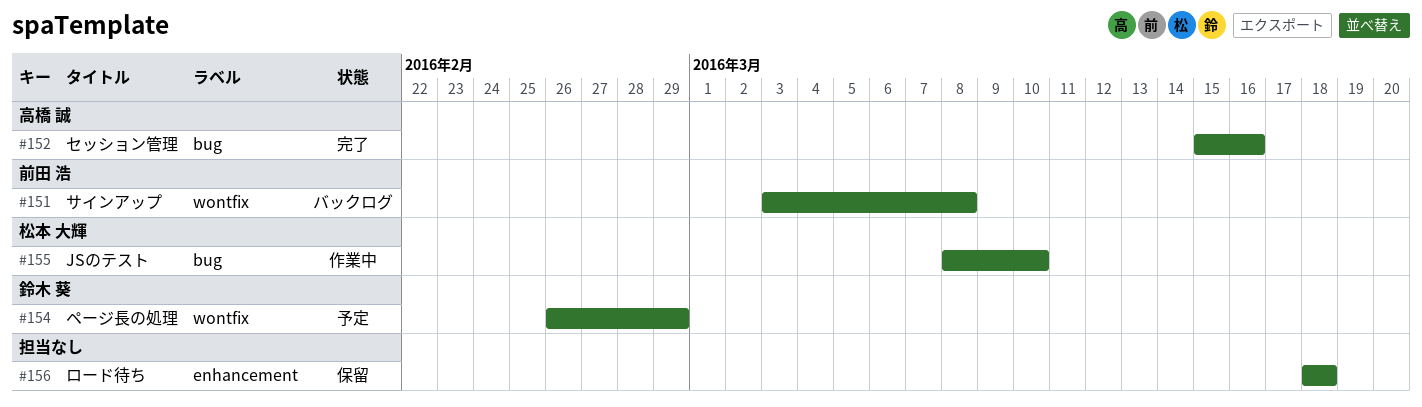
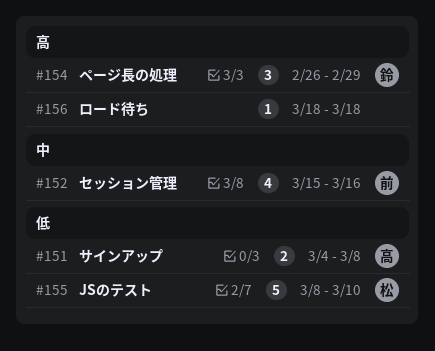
#151, owner: 前田 浩 -> 高橋 誠
#151, start: Mar 3 -> Mar 4
#152, owner: 高橋 誠 -> 前田 浩

